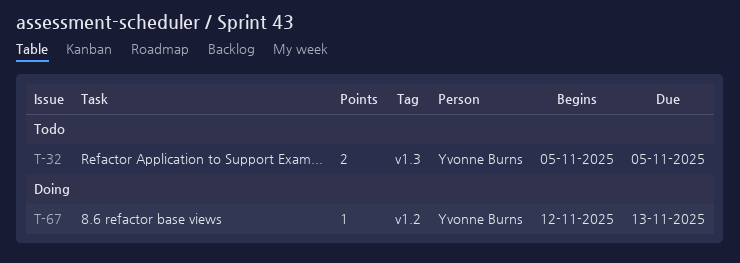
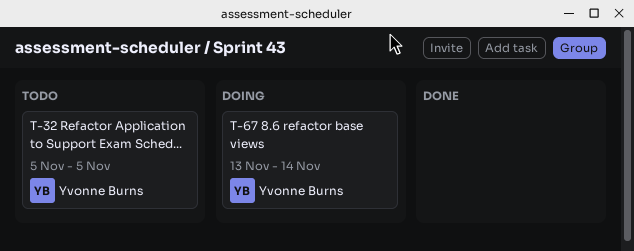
T-67, start: Nov 12 -> Nov 13
T-67, due: Nov 13 -> Nov 14

